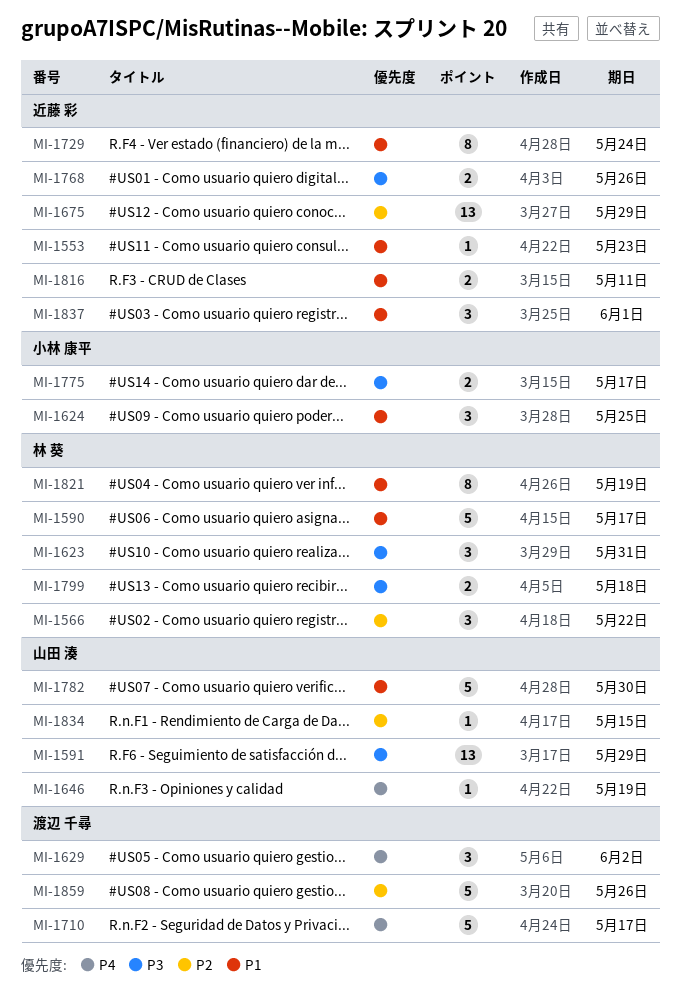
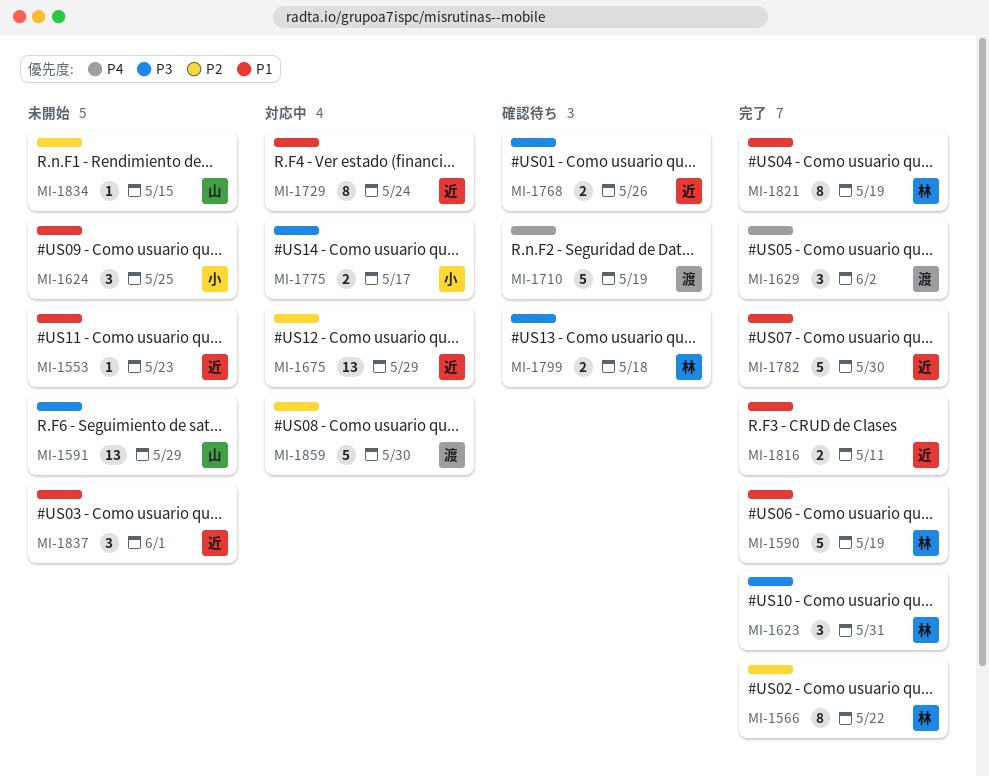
MI-1566, estimate: 3 -> 8
MI-1590, due: May 17 -> May 19
MI-1646: present -> none
MI-1710, due: May 17 -> May 19
MI-1782, owner: 山田 湊 -> 近藤 彩
MI-1859, due: May 26 -> May 30

